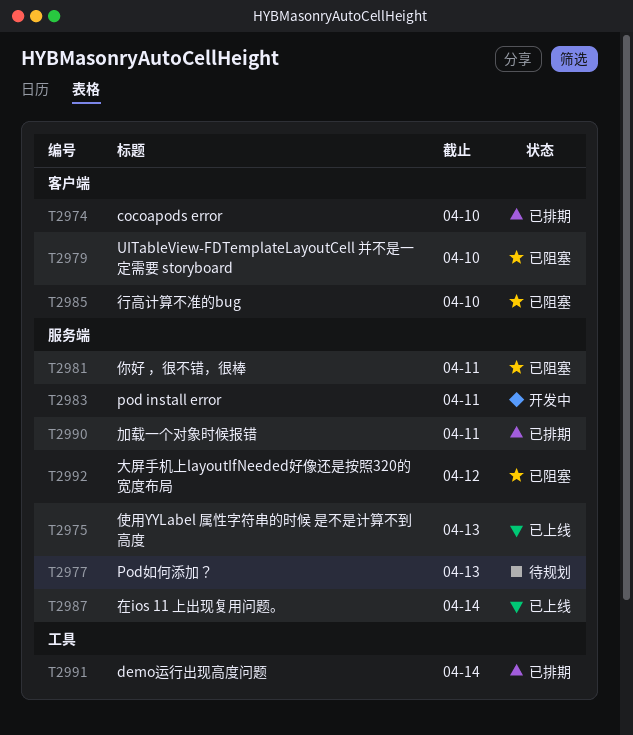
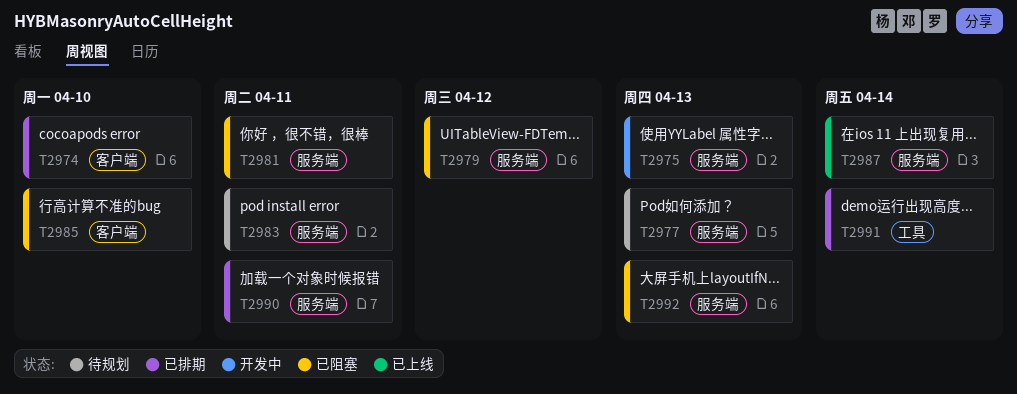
T2975, status: 已上线 -> 开发中
T2979, label: 客户端 -> 服务端
T2979, due: Apr 10 -> Apr 12
T2983, status: 开发中 -> 待规划
T2992, due: Apr 12 -> Apr 13

